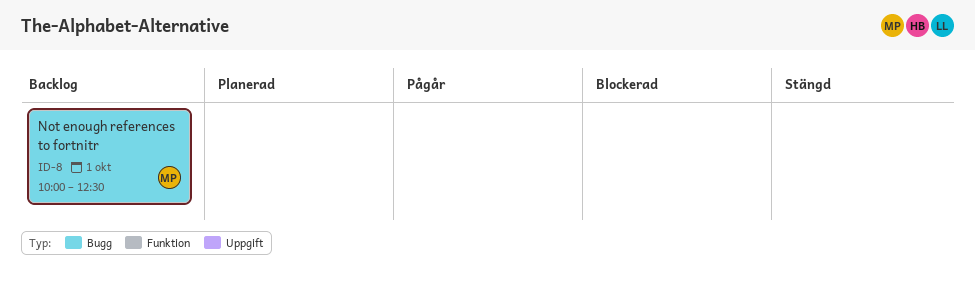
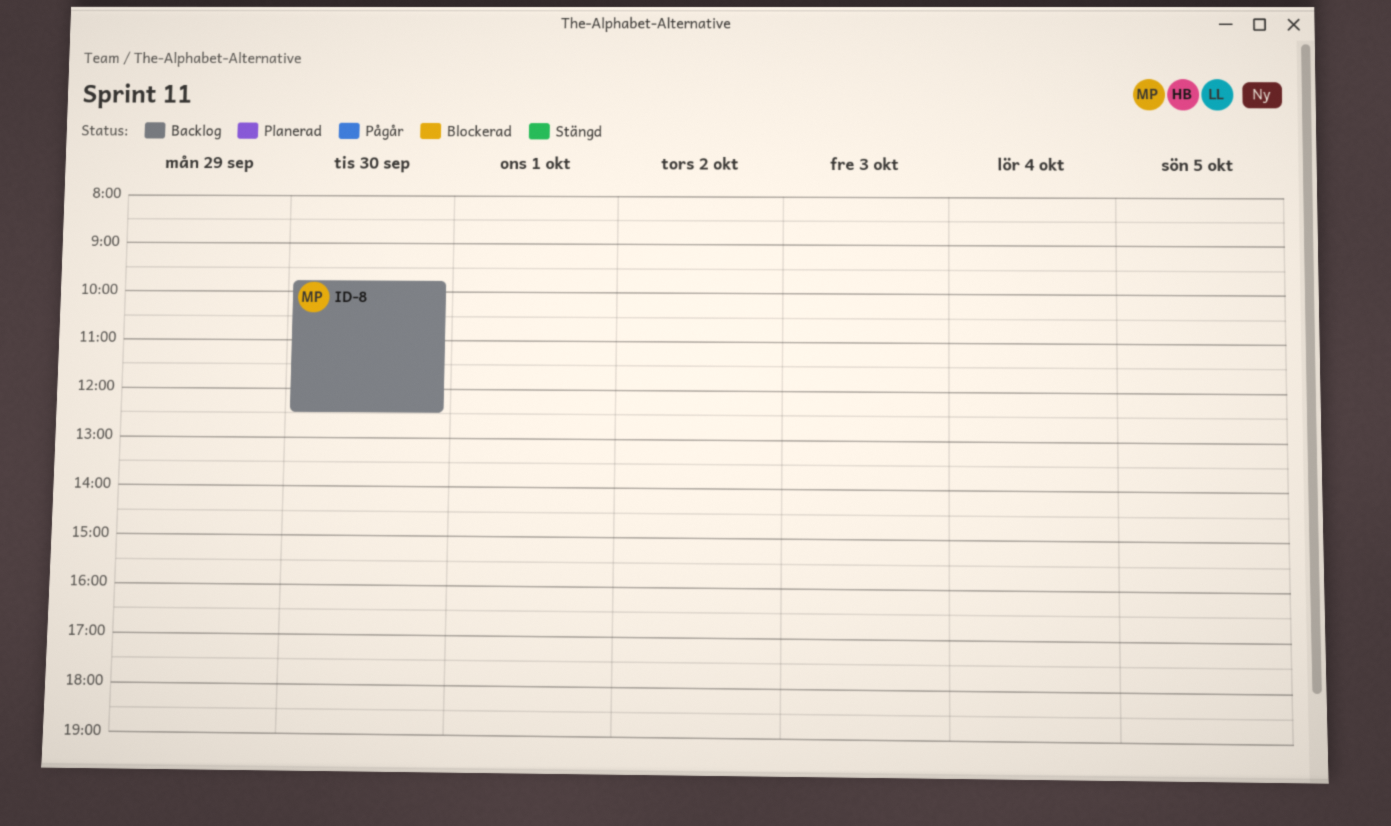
ID-8, day: Oct 1 -> Sep 30
ID-8, begins: 10:00 -> 09:45

